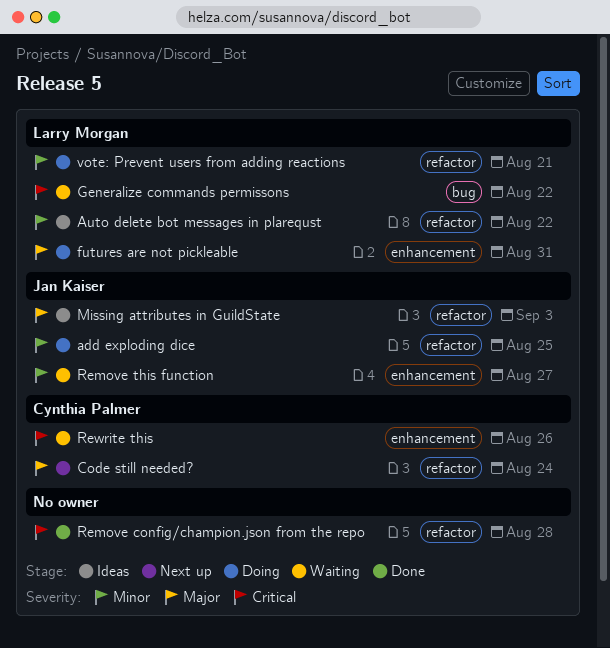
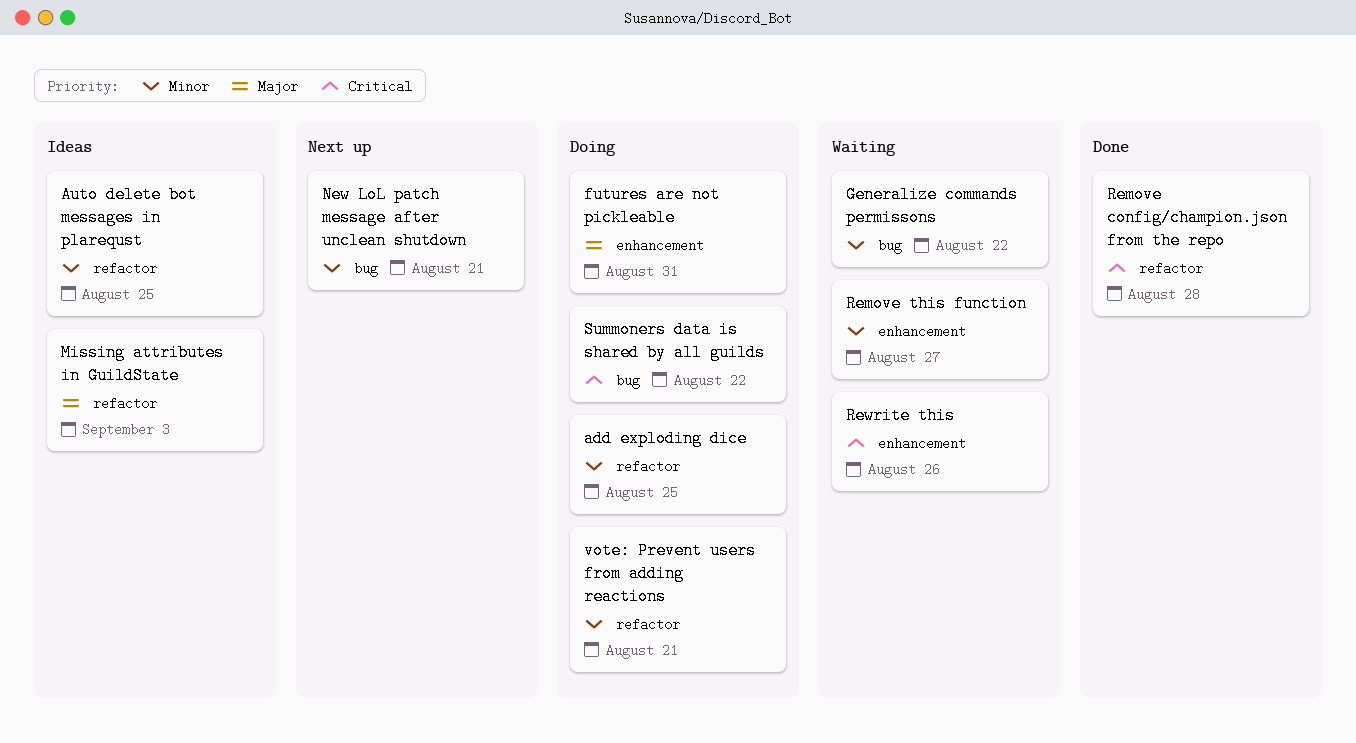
Auto delete bot messages in plarequst, due: Aug 22 -> Aug 25
Code still needed?: present -> none
Generalize commands permissons, priority: Critical -> Minor
New LoL patch message after unclean shutdown: none -> present
Summoners data is shared by all guilds: none -> present

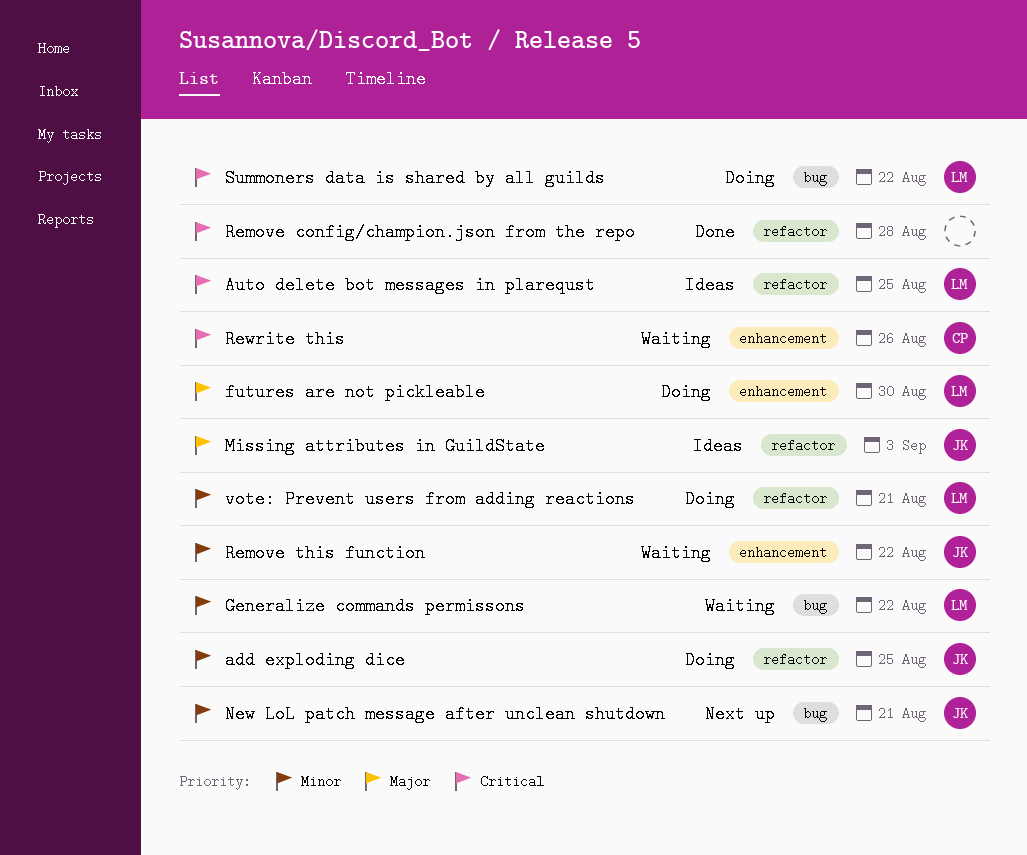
Auto delete bot messages in plarequst, priority: Minor -> Critical
futures are not pickleable, due: Aug 31 -> Aug 30
Remove this function, due: Aug 27 -> Aug 22

